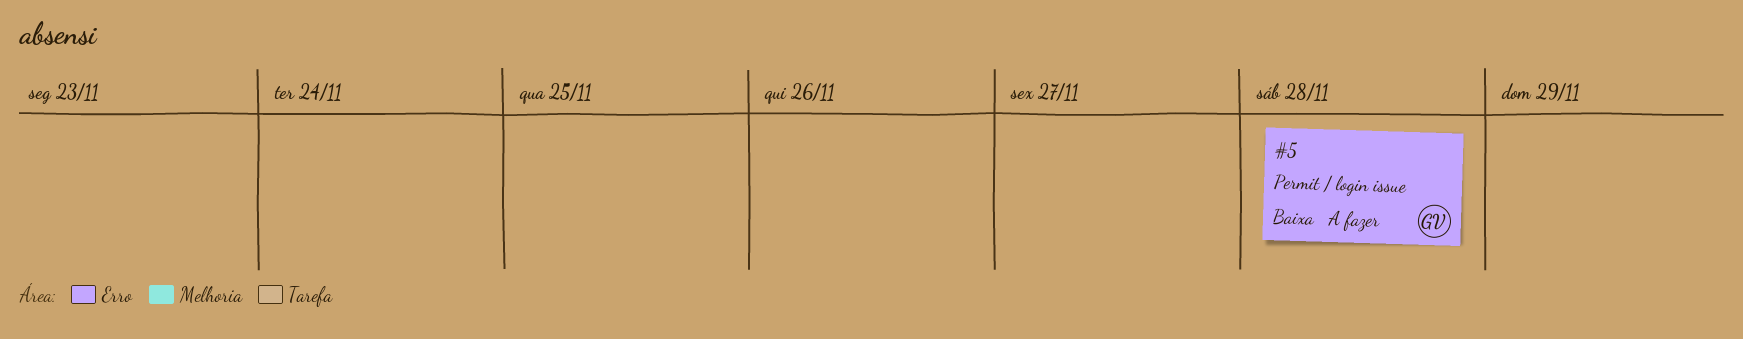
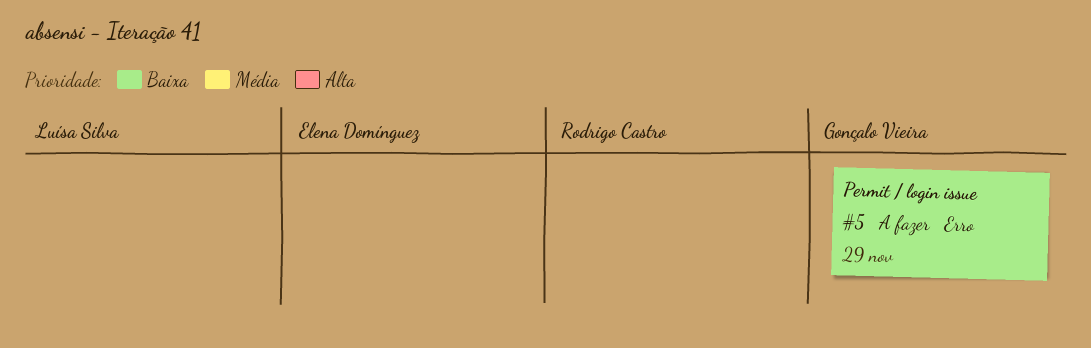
#5, due: Nov 28 -> Nov 29

